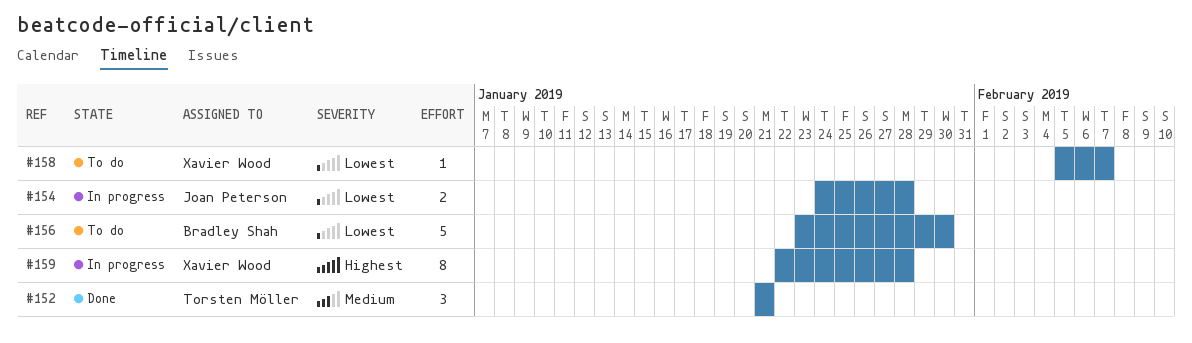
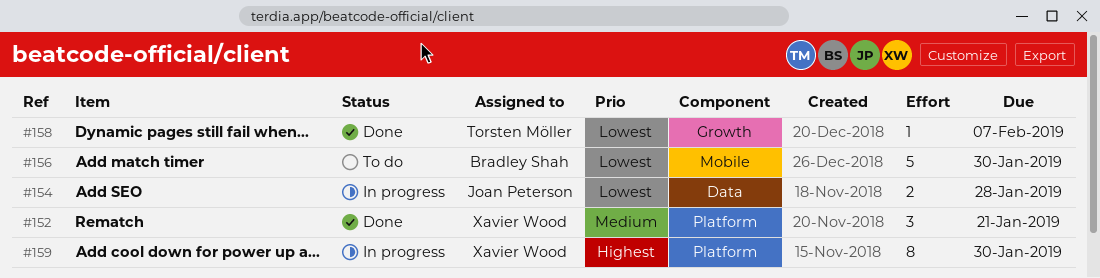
#152, owner: Torsten Möller -> Xavier Wood
#158, status: To do -> Done
#158, owner: Xavier Wood -> Torsten Möller
#159, due: Jan 28 -> Jan 30

